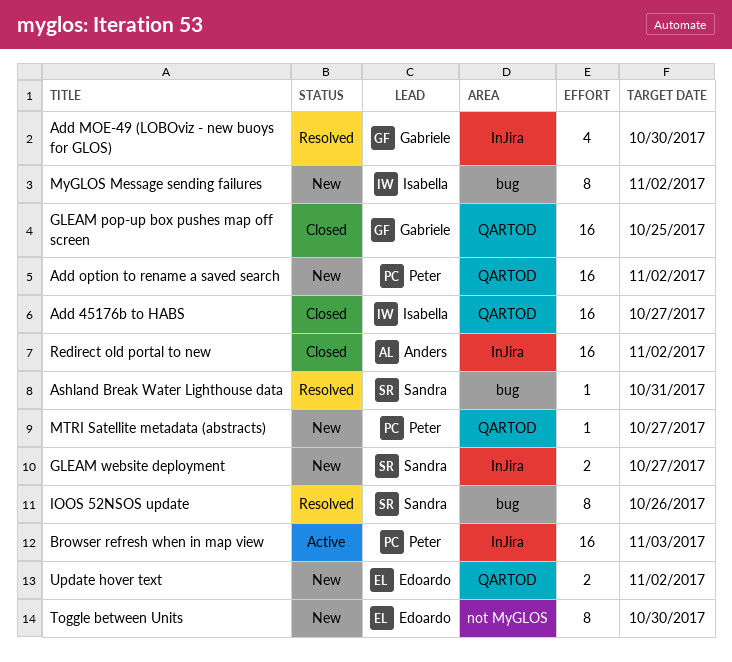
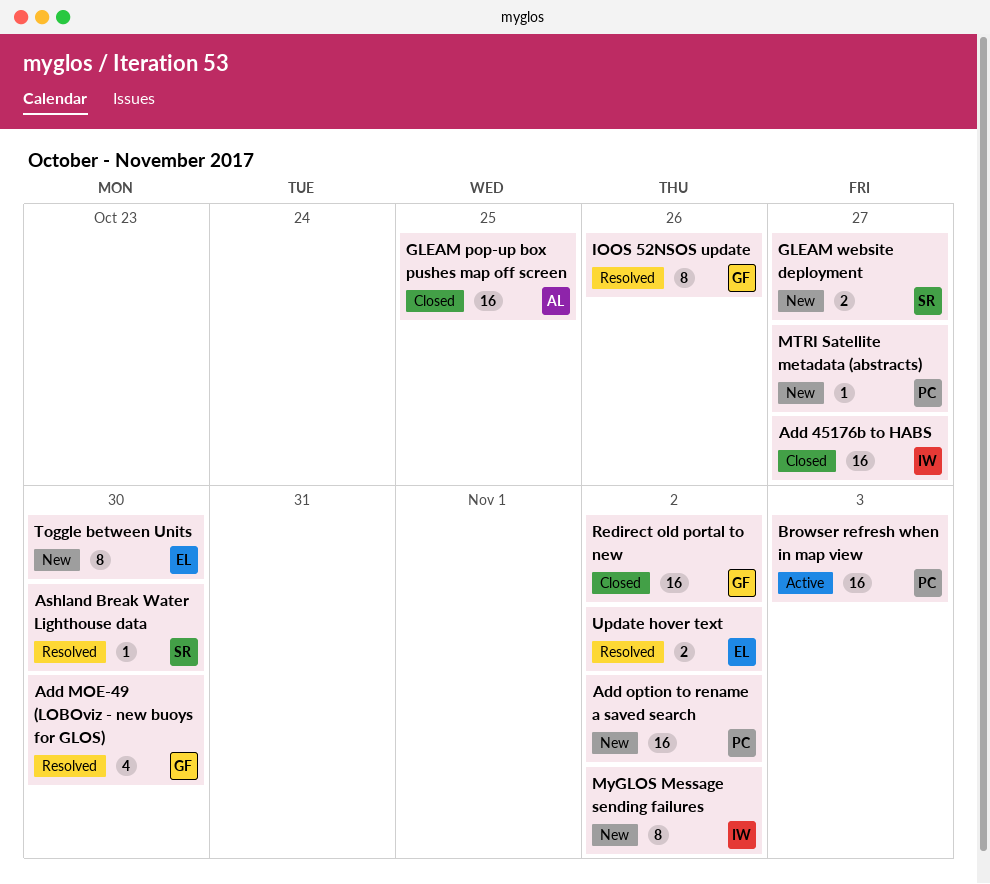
Ashland Break Water Lighthouse data, due: Oct 31 -> Oct 30
GLEAM pop-up box pushes map off screen, owner: Gabriele -> Anders
IOOS 52NSOS update, owner: Sandra -> Gabriele
Redirect old portal to new, owner: Anders -> Gabriele
Update hover text, status: New -> Resolved

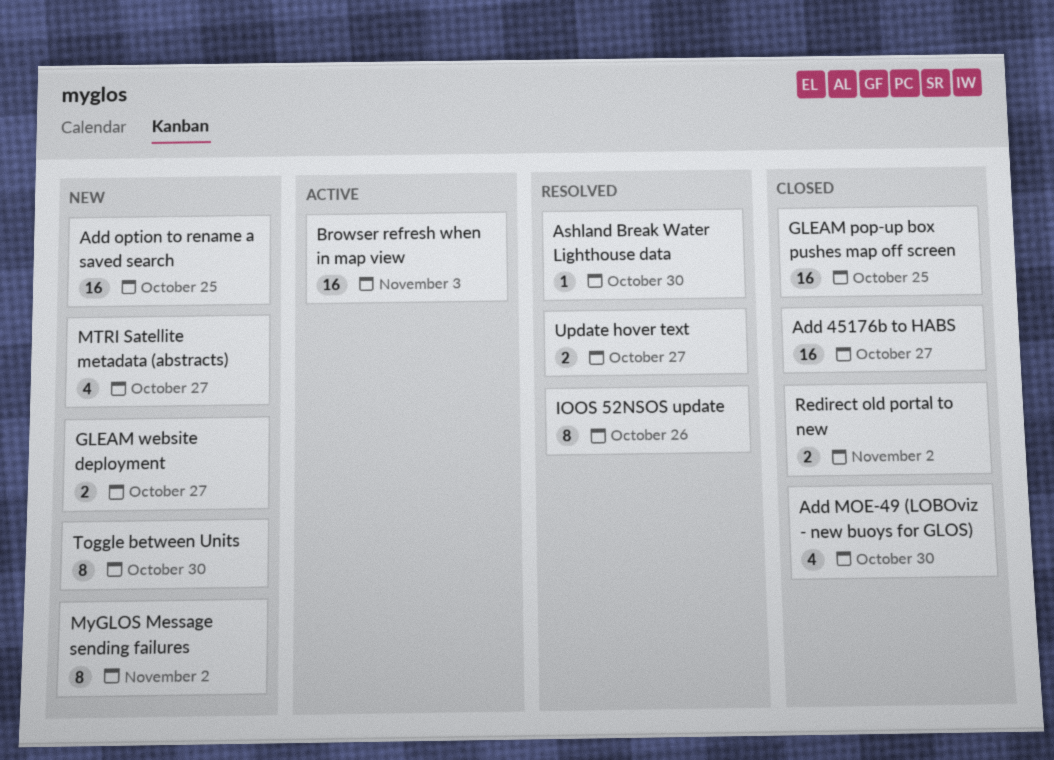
Add MOE-49 (LOBOviz - new buoys for GLOS), status: Resolved -> Closed
Add option to rename a saved search, due: Nov 2 -> Oct 25
MTRI Satellite metadata (abstracts), estimate: 1 -> 4
Redirect old portal to new, estimate: 16 -> 2
Update hover text, due: Nov 2 -> Oct 27

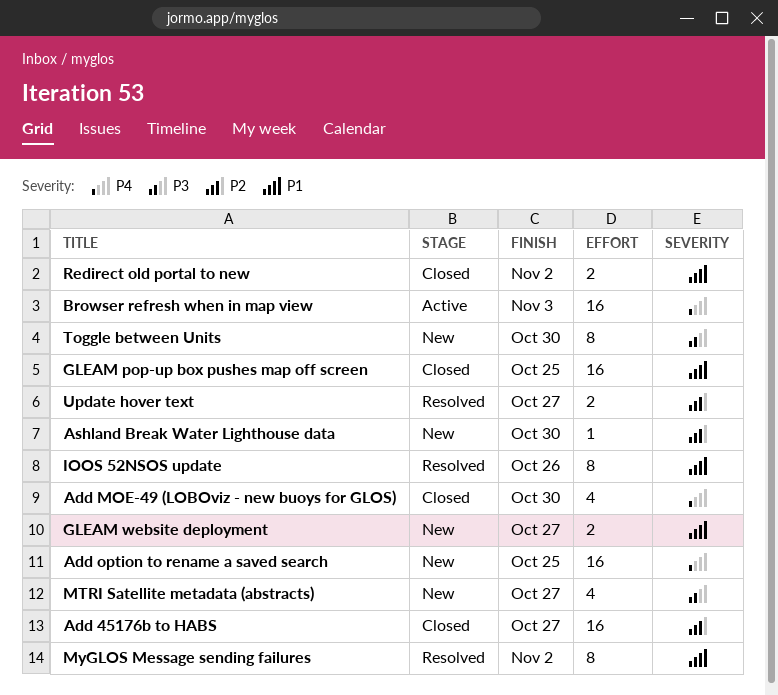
Ashland Break Water Lighthouse data, status: Resolved -> New
MyGLOS Message sending failures, status: New -> Resolved

